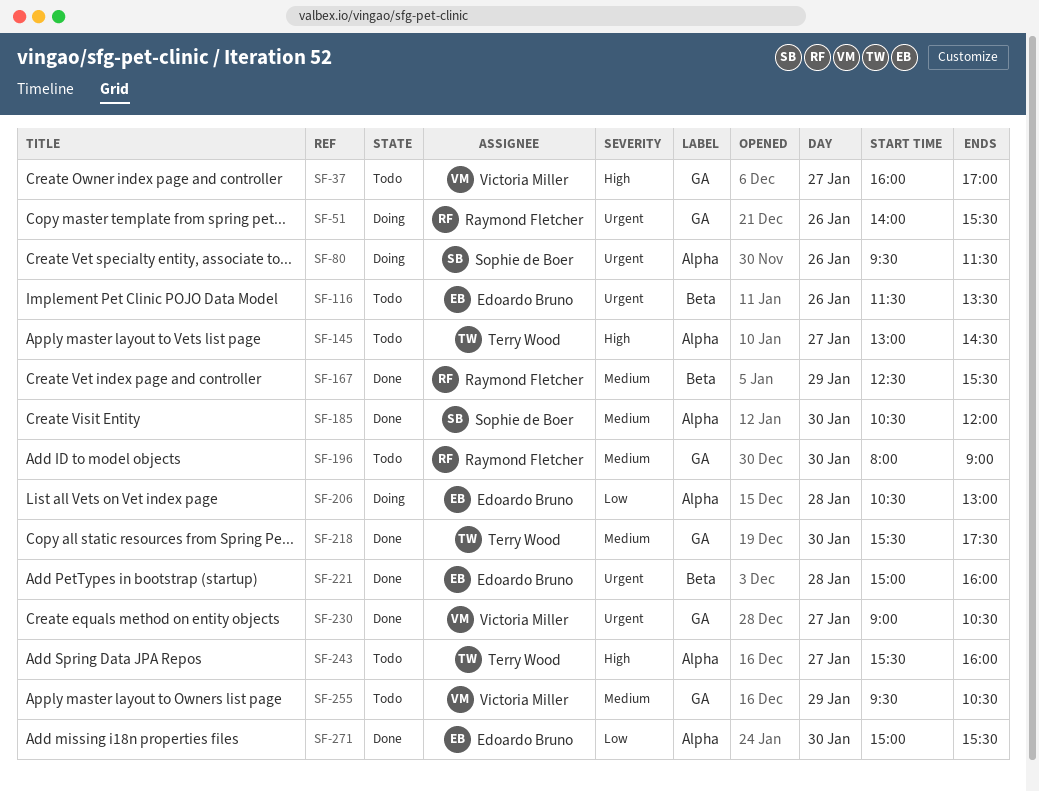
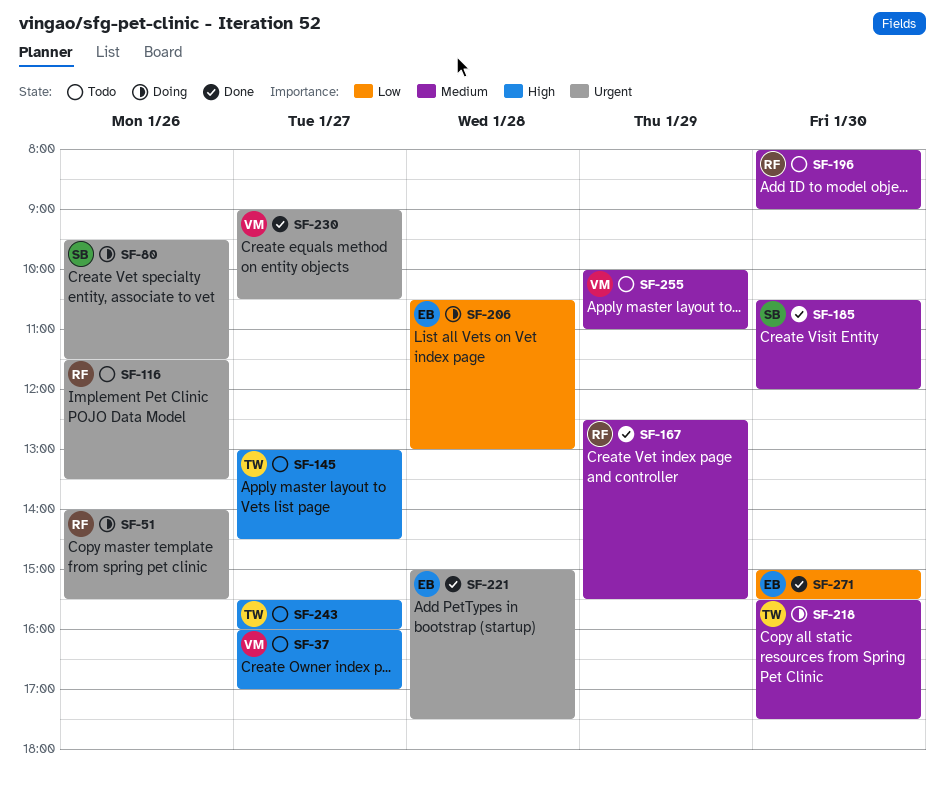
SF-116, owner: Edoardo Bruno -> Raymond Fletcher
SF-218, status: Done -> Doing
SF-221, ends: 16:00 -> 17:30
SF-255, begins: 09:30 -> 10:00
SF-255, ends: 10:30 -> 11:00

